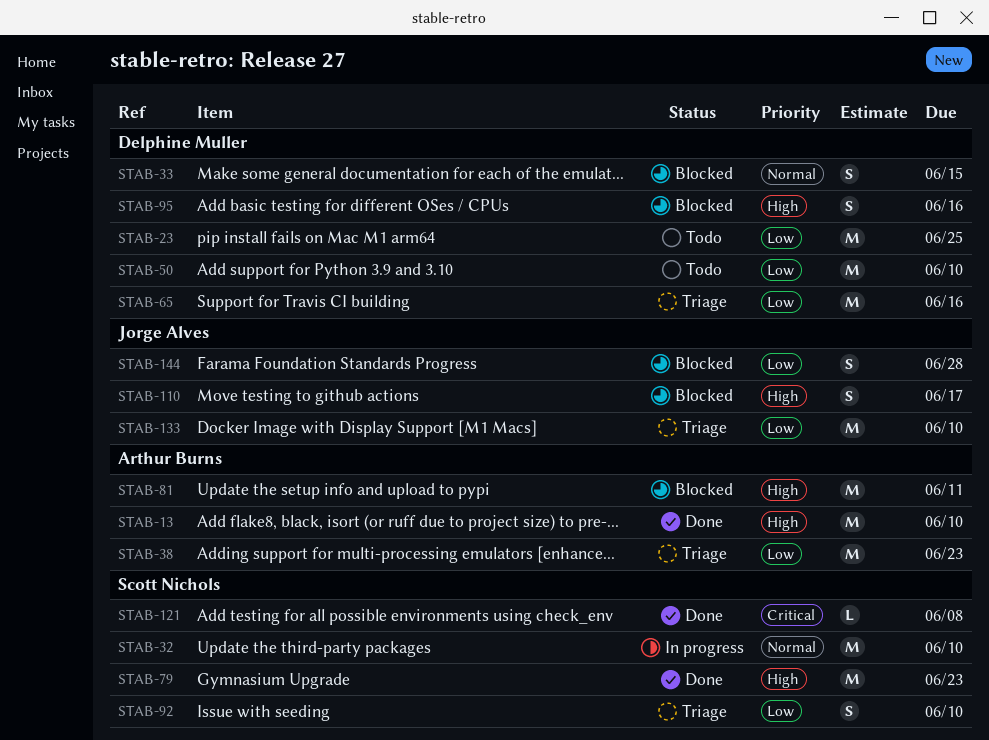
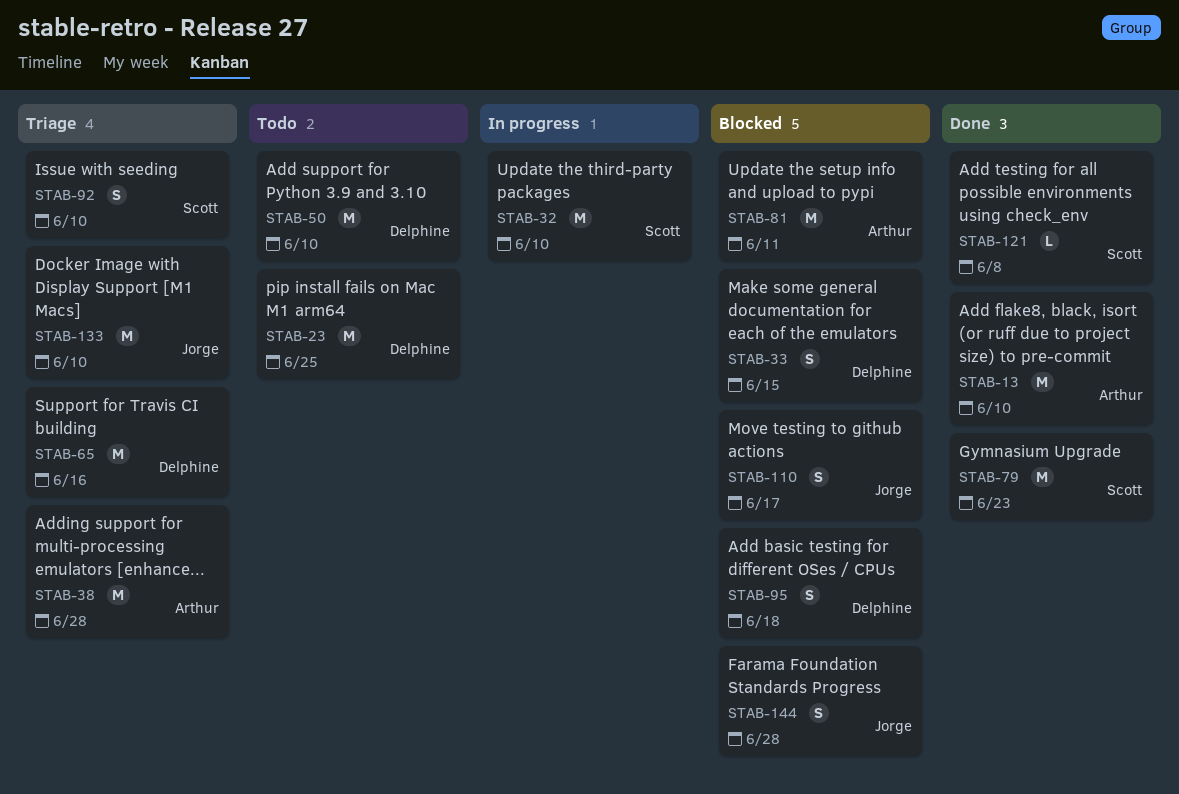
STAB-38, due: Jun 23 -> Jun 28
STAB-95, due: Jun 16 -> Jun 18

